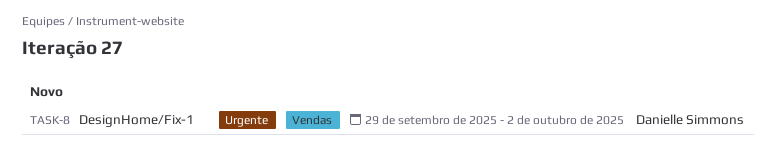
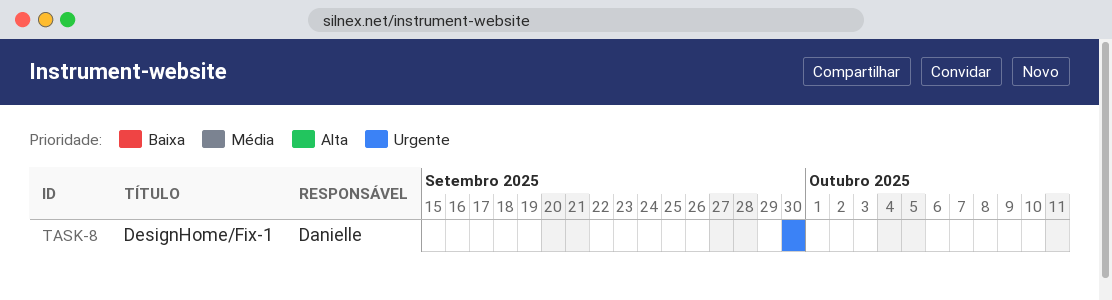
TASK-8, start: Sep 29 -> Sep 30
TASK-8, due: Oct 2 -> Sep 30

